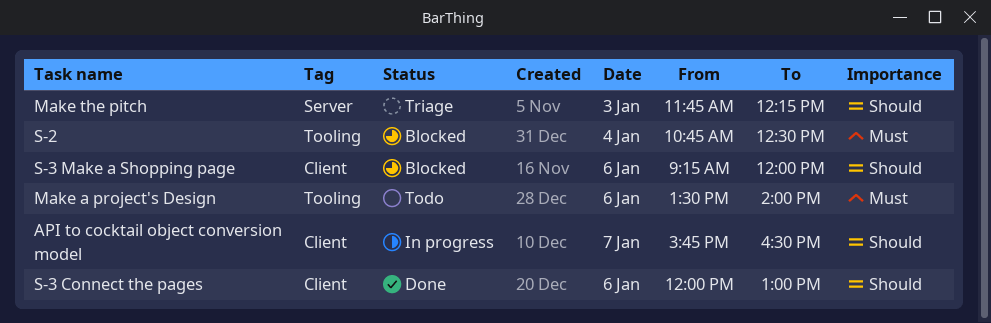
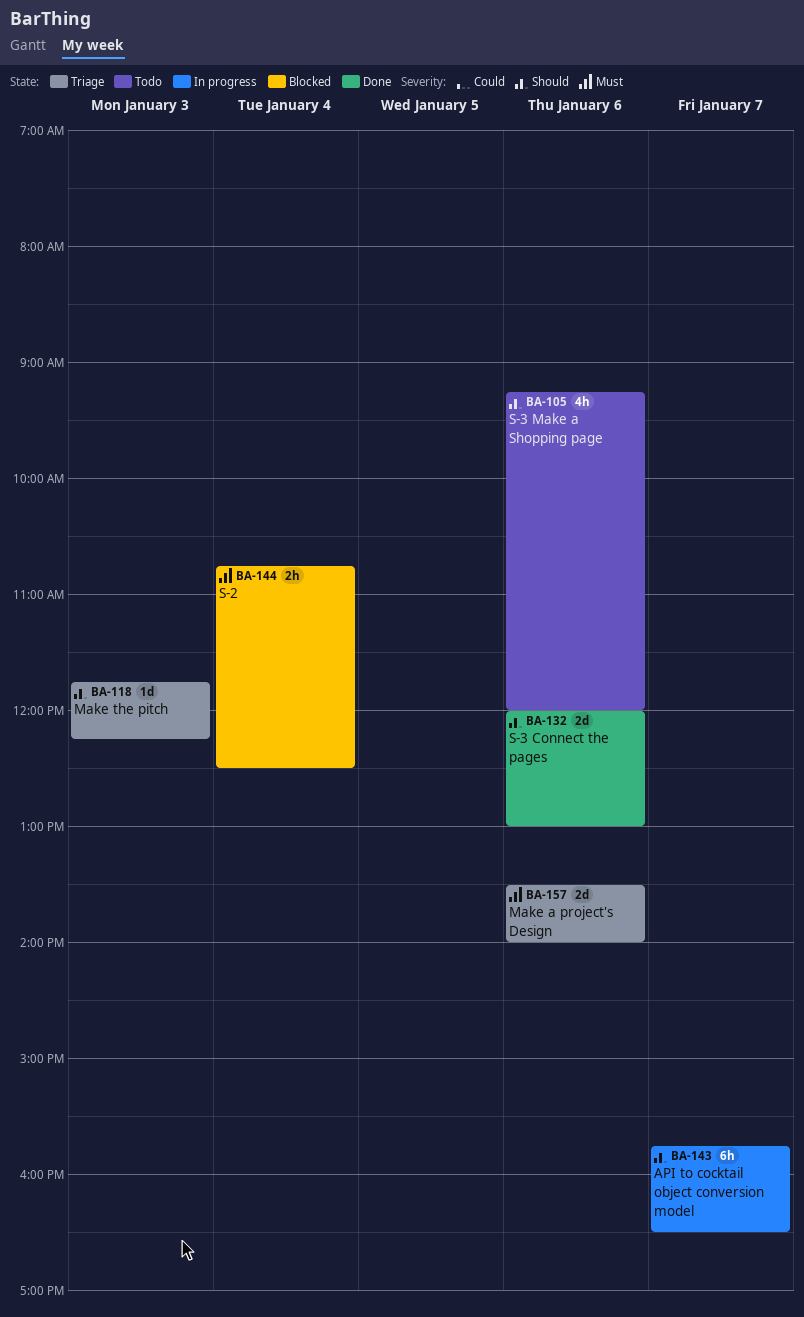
Make a project's Design, status: Todo -> Triage
S-3 Make a Shopping page, status: Blocked -> Todo

